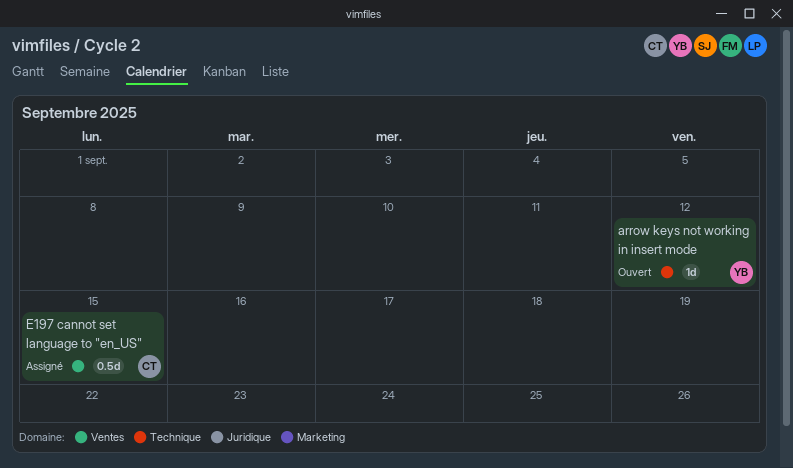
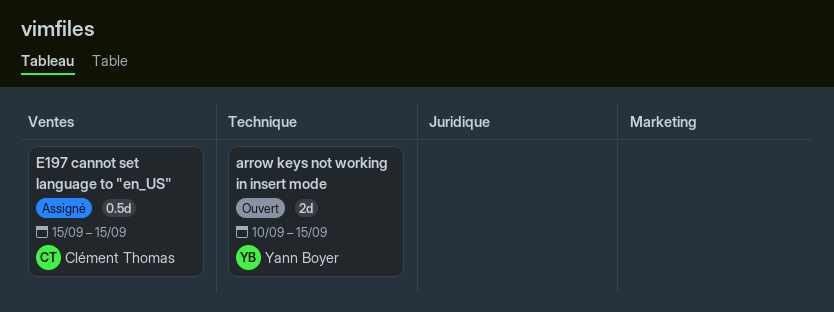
arrow keys not working in insert mode, estimate: 1d -> 2d
arrow keys not working in insert mode, due: Sep 12 -> Sep 15

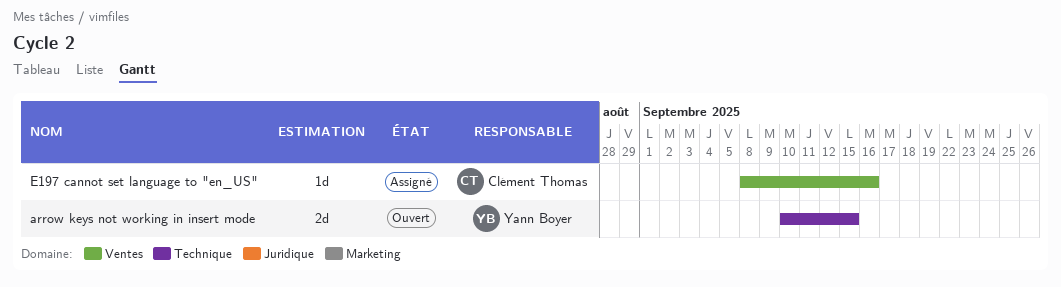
E197 cannot set language to "en_US", estimate: 0.5d -> 1d
E197 cannot set language to "en_US", start: Sep 15 -> Sep 8
E197 cannot set language to "en_US", due: Sep 15 -> Sep 16

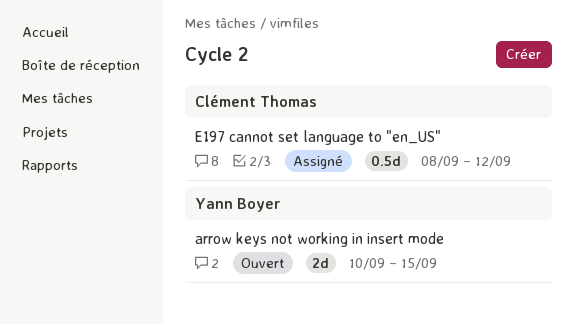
E197 cannot set language to "en_US", estimate: 1d -> 0.5d
E197 cannot set language to "en_US", due: Sep 16 -> Sep 12

